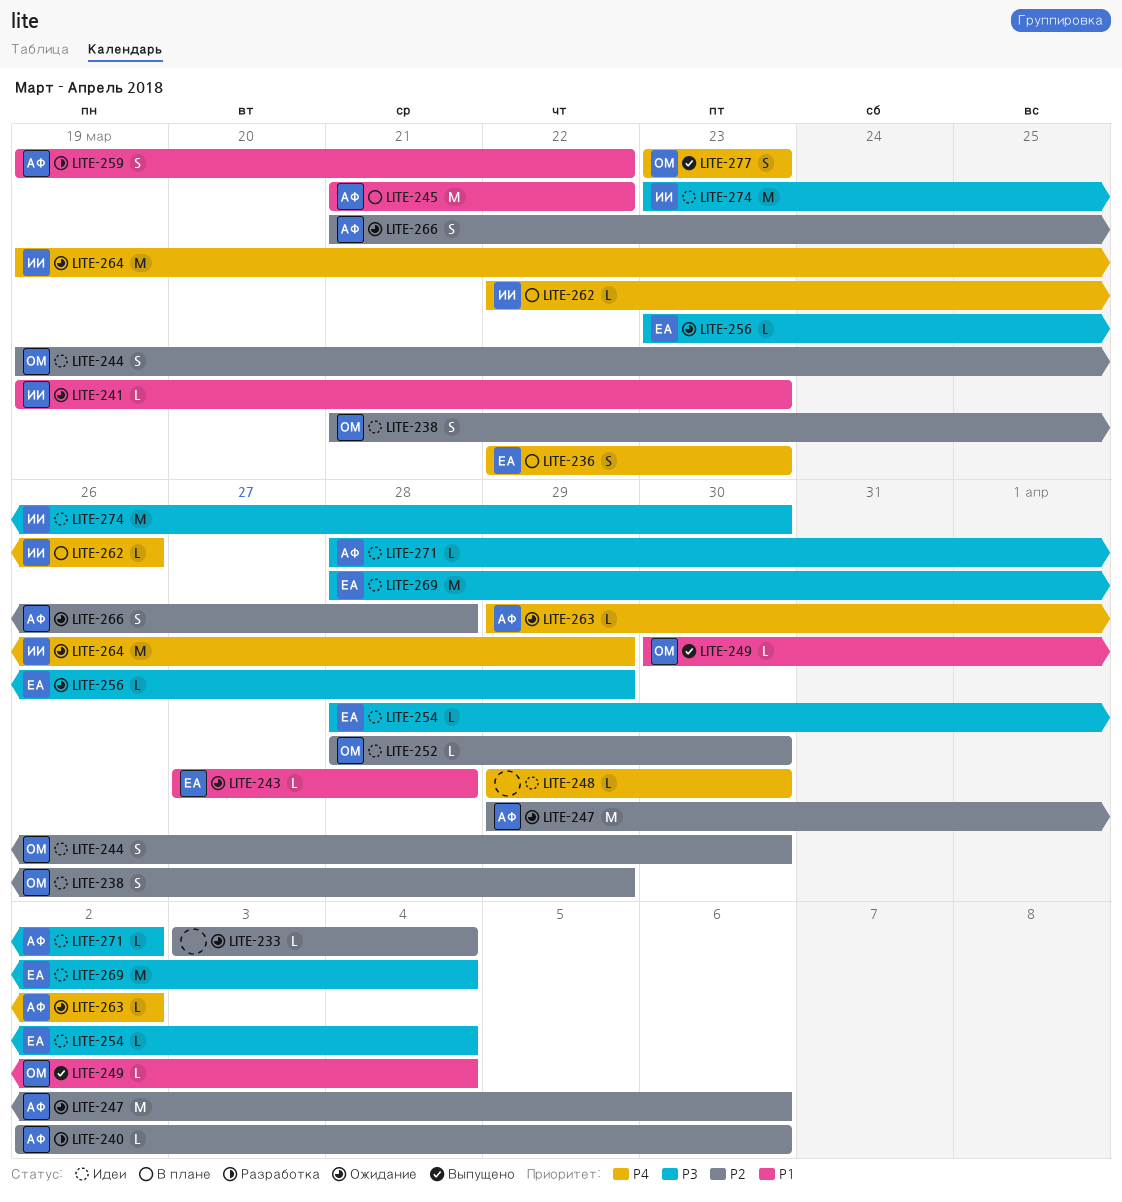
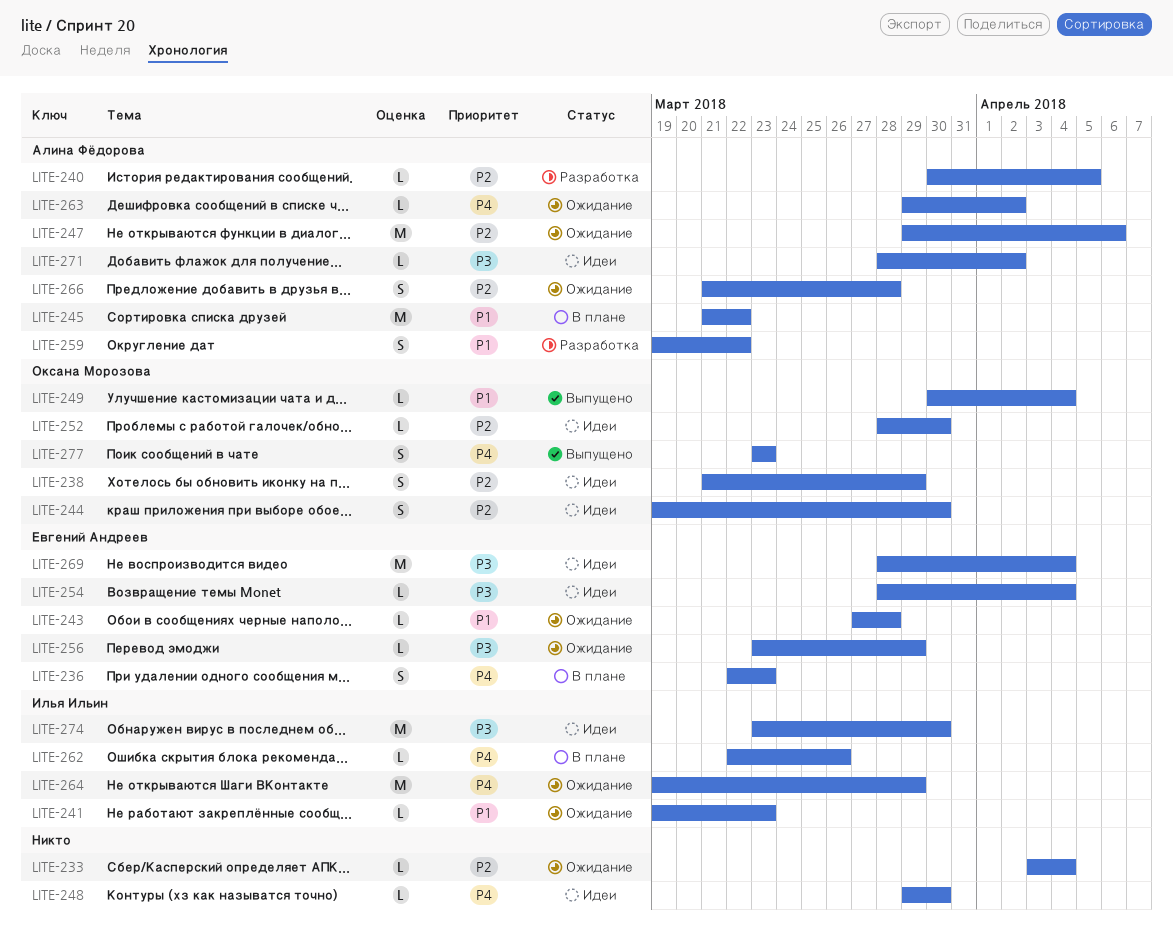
LITE-240, start: Apr 2 -> Mar 30
LITE-240, due: Apr 6 -> Apr 5

